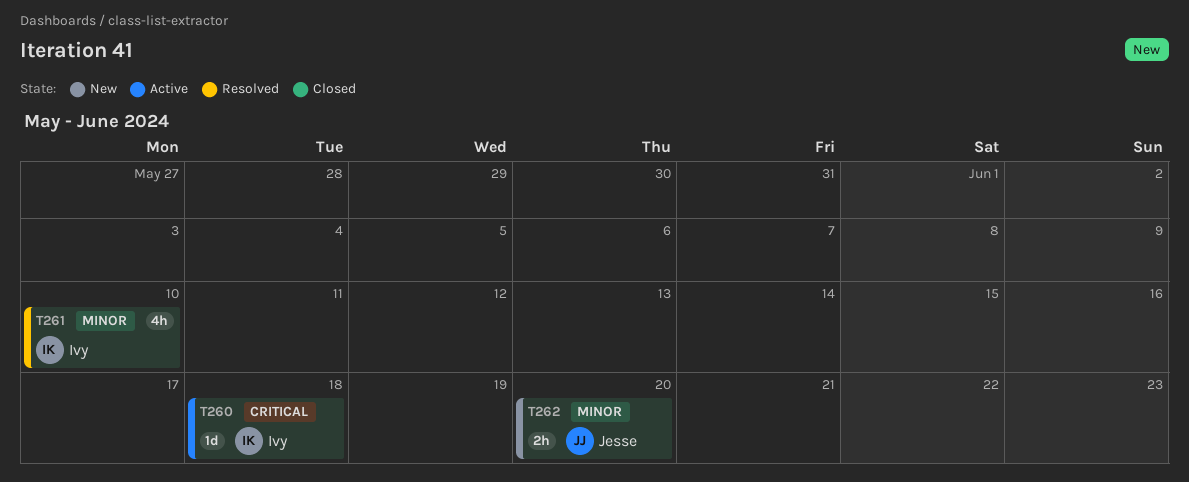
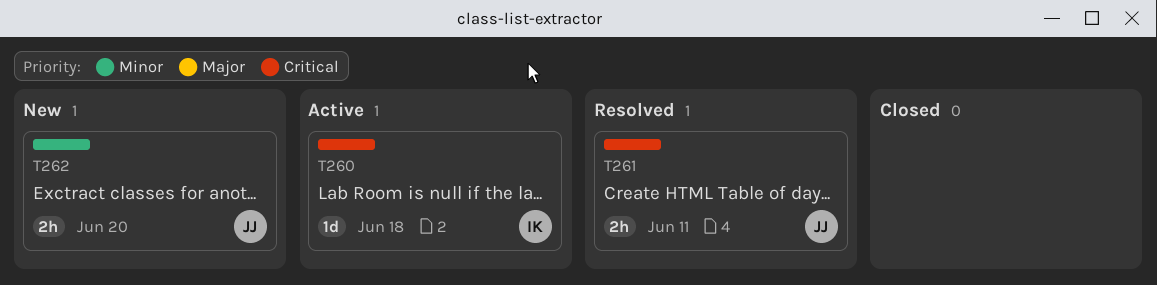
T261, owner: Ivy -> Jesse
T261, priority: Minor -> Critical
T261, estimate: 4h -> 2h
T261, due: Jun 10 -> Jun 11

